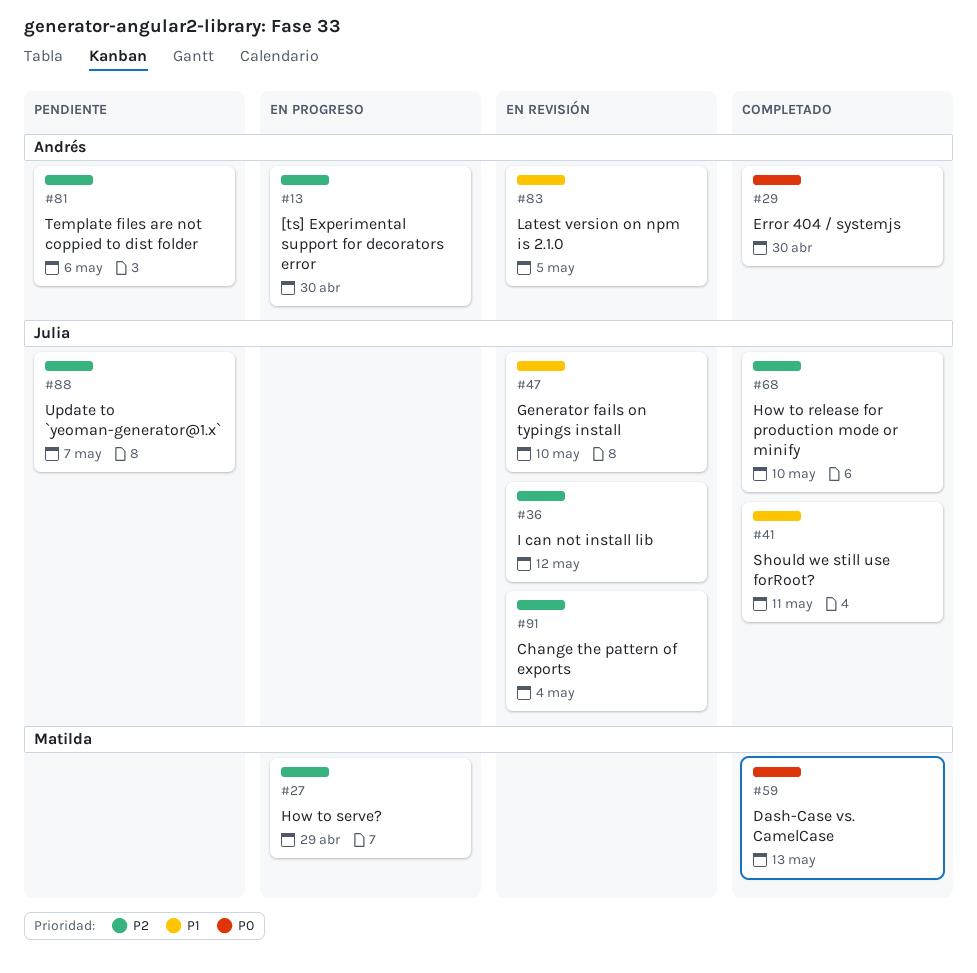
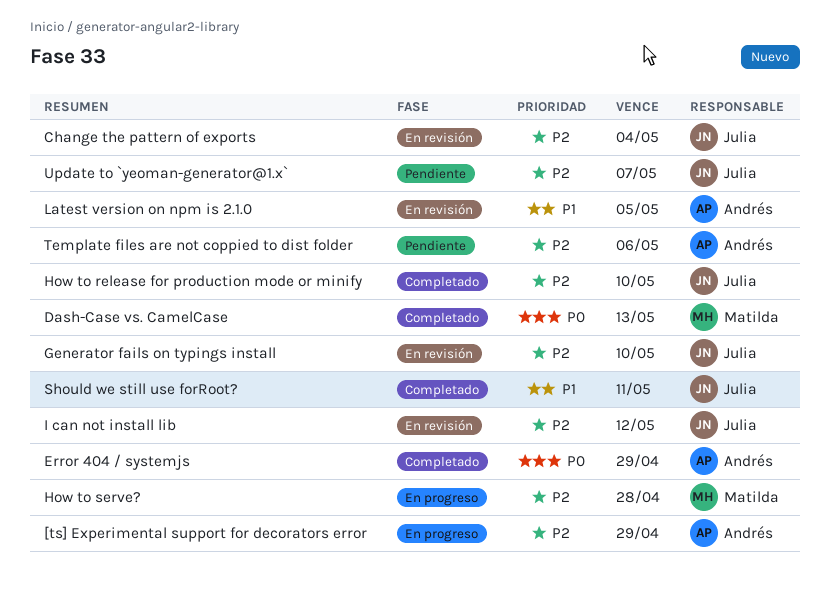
[ts] Experimental support for decorators error, due: Apr 30 -> Apr 29
Error 404 / systemjs, due: Apr 30 -> Apr 29
Generator fails on typings install, priority: P1 -> P2
How to serve?, due: Apr 29 -> Apr 28

